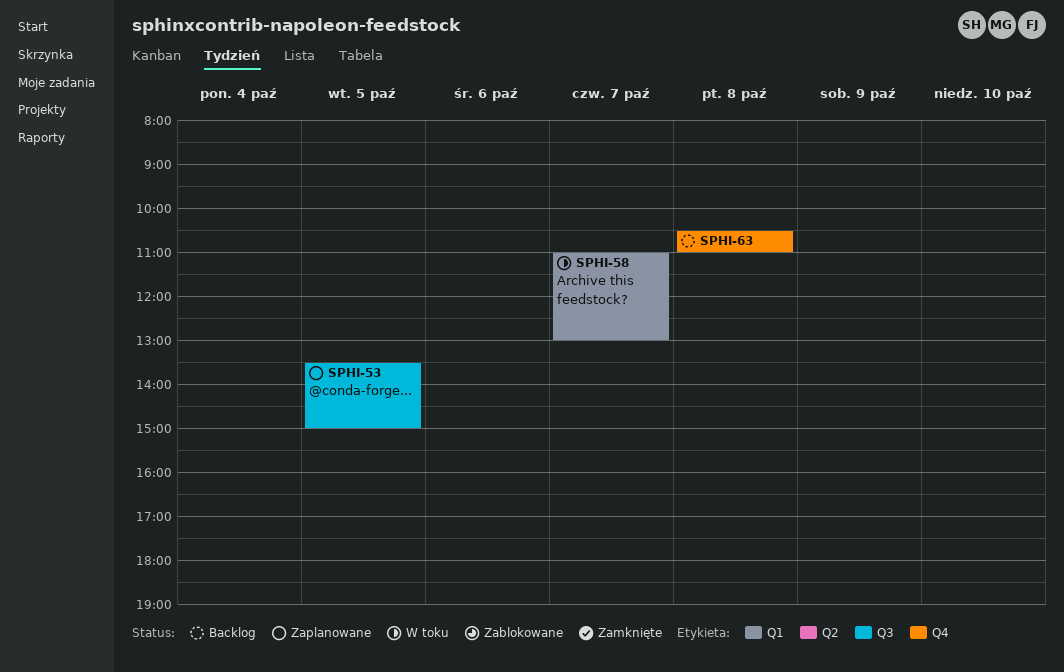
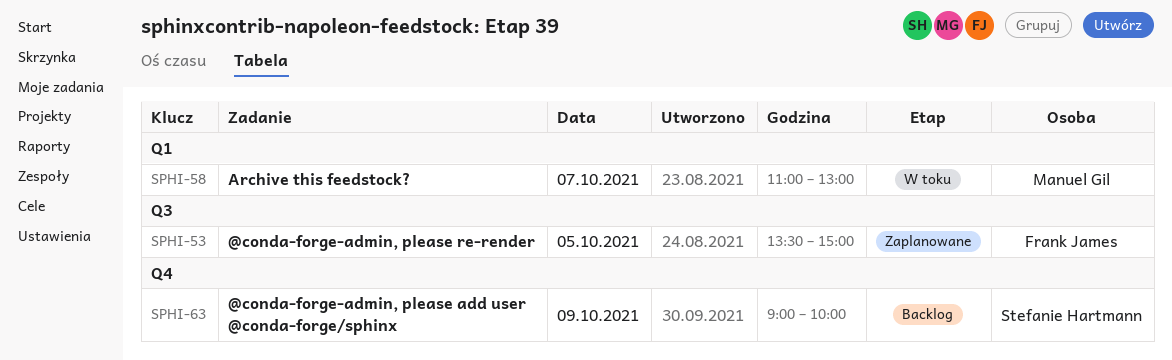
SPHI-63, day: Oct 8 -> Oct 9
SPHI-63, begins: 10:30 -> 09:00
SPHI-63, ends: 11:00 -> 10:00

